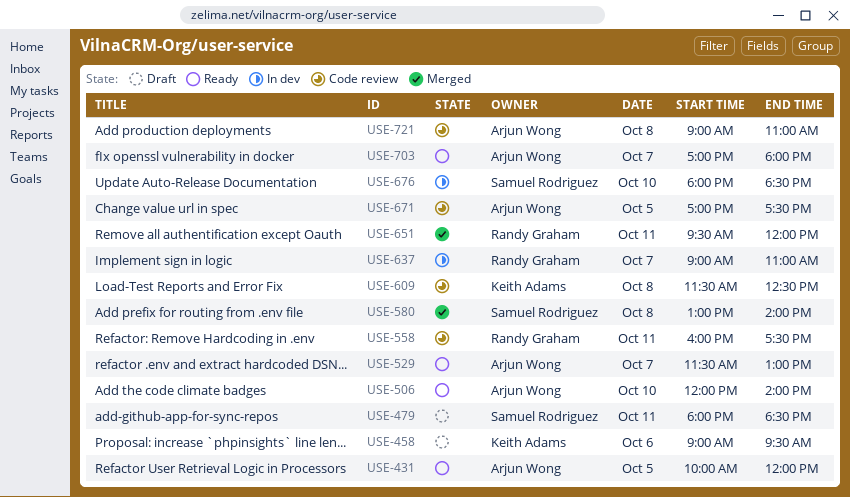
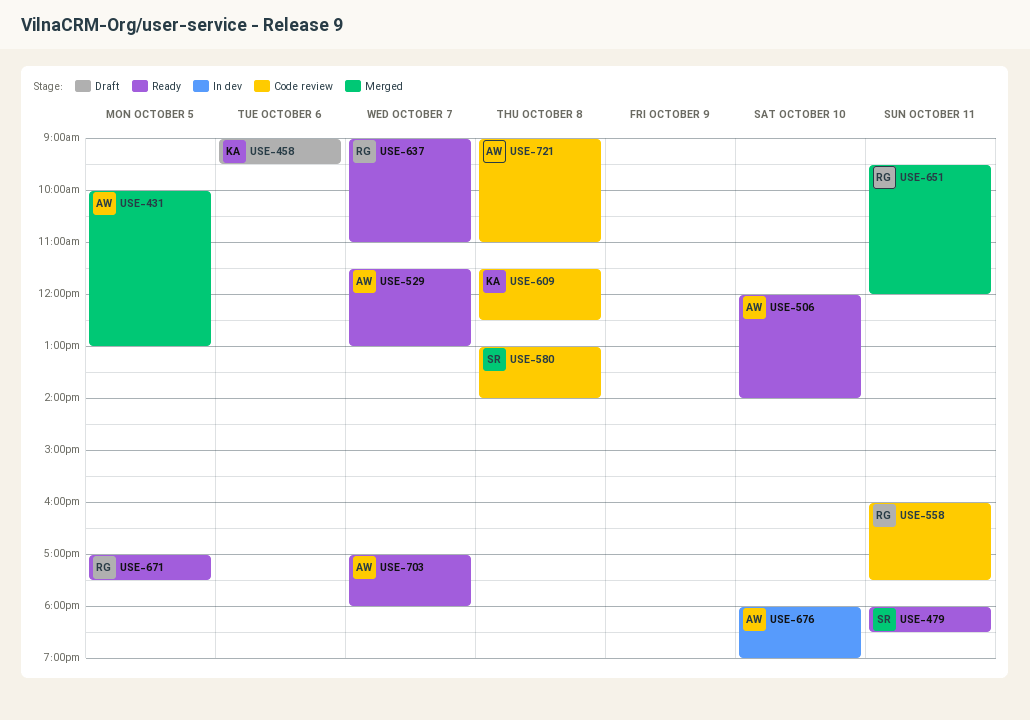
USE-431, status: Ready -> Merged
USE-431, ends: 12:00 -> 13:00
USE-479, status: Draft -> Ready
USE-580, status: Merged -> Code review
USE-637, status: In dev -> Ready
USE-671, status: Code review -> Ready
USE-671, owner: Arjun Wong -> Randy Graham
USE-676, owner: Samuel Rodriguez -> Arjun Wong
USE-676, ends: 18:30 -> 19:00

